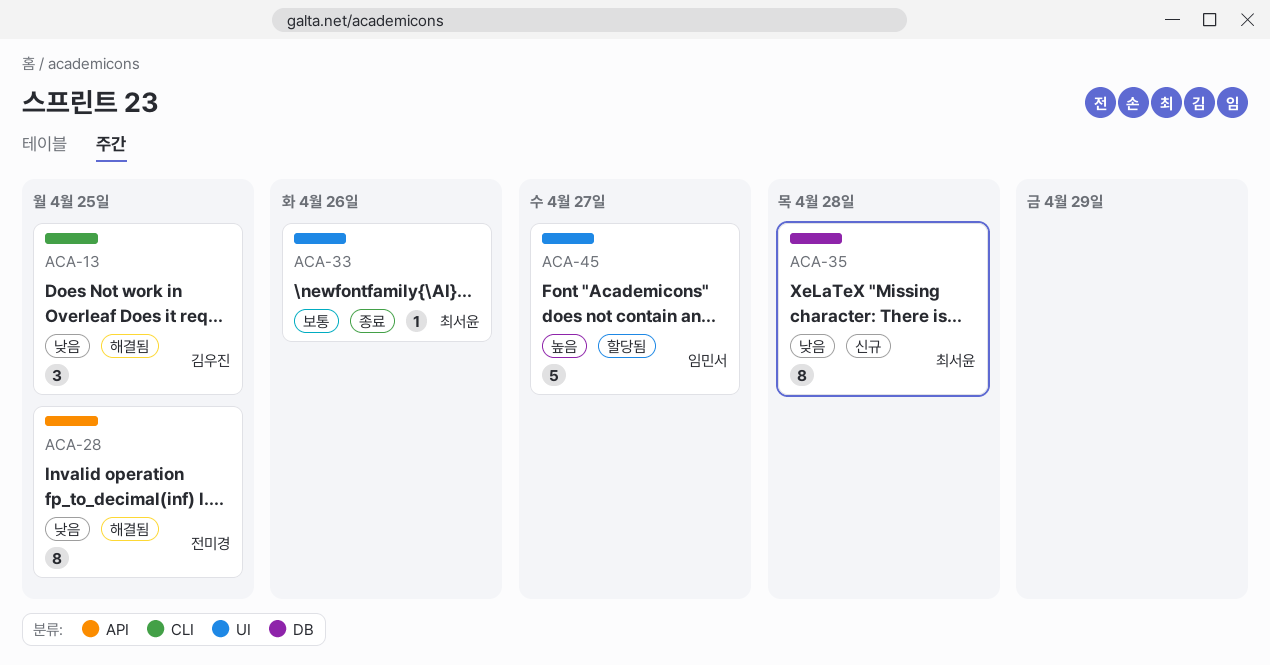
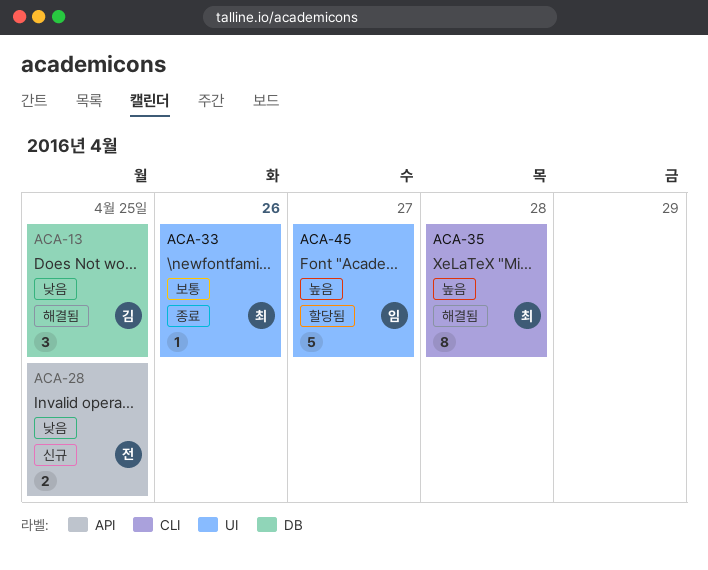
ACA-13, label: CLI -> DB
ACA-28, status: 해결됨 -> 신규
ACA-28, estimate: 8 -> 2
ACA-35, status: 신규 -> 해결됨
ACA-35, priority: 낮음 -> 높음
ACA-35, label: DB -> CLI

